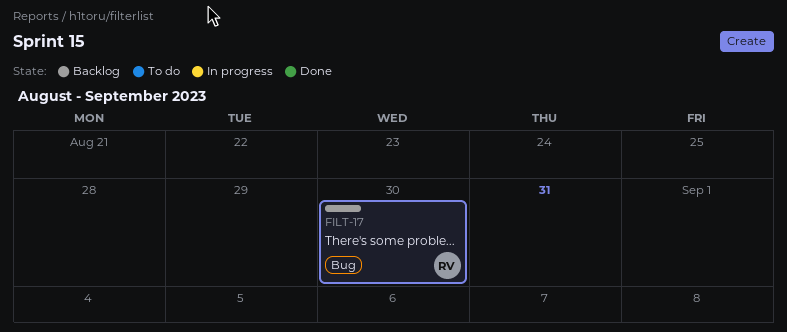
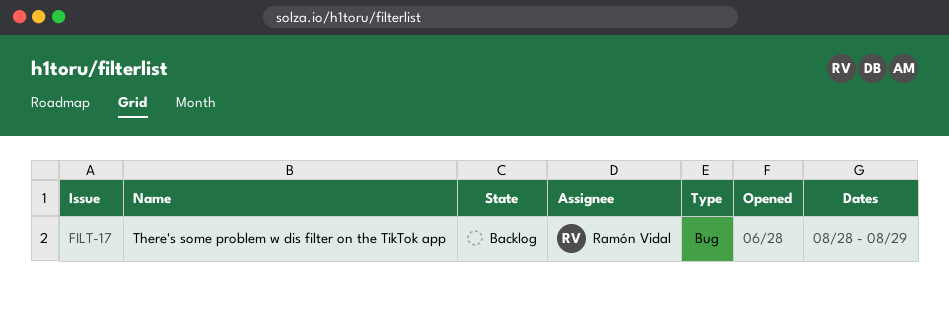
FILT-17, due: Aug 30 -> Aug 29

